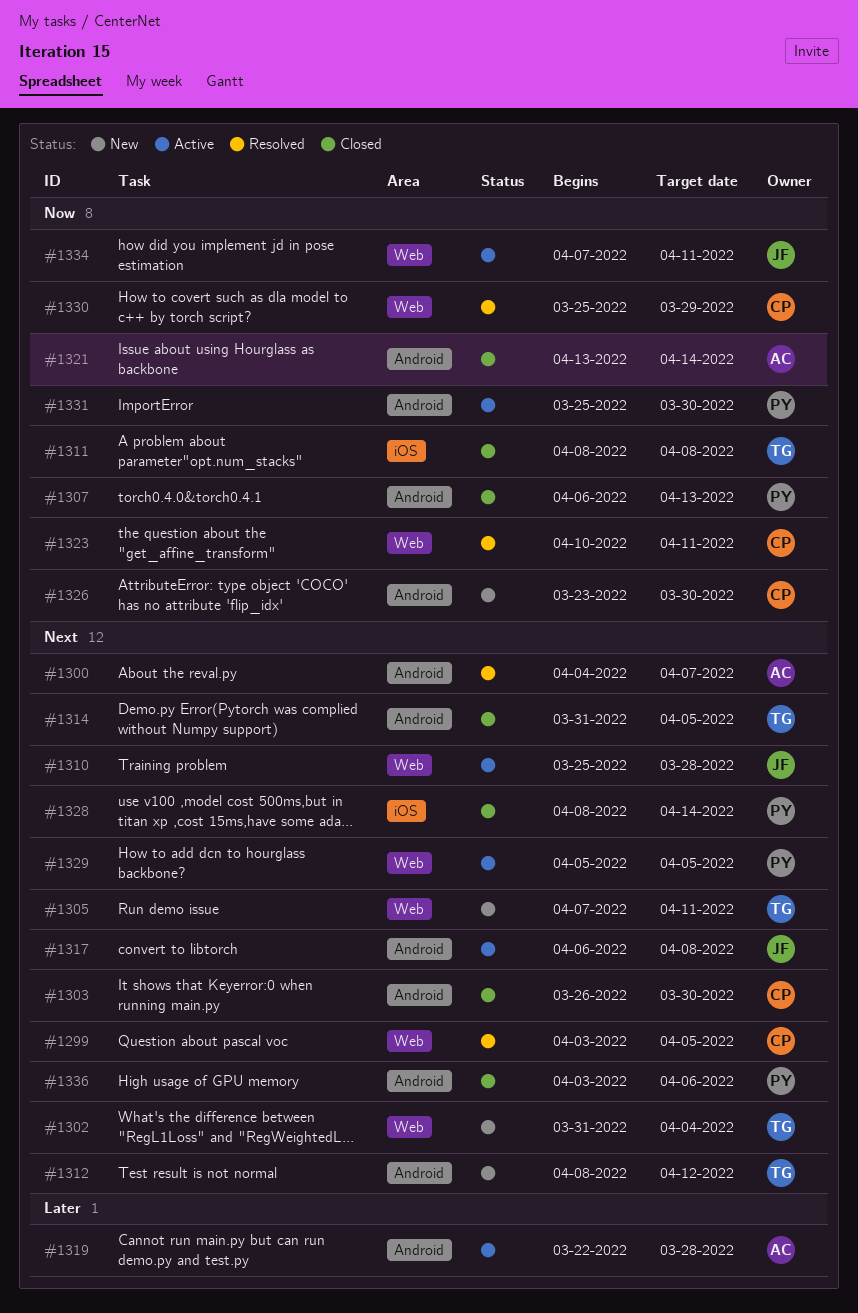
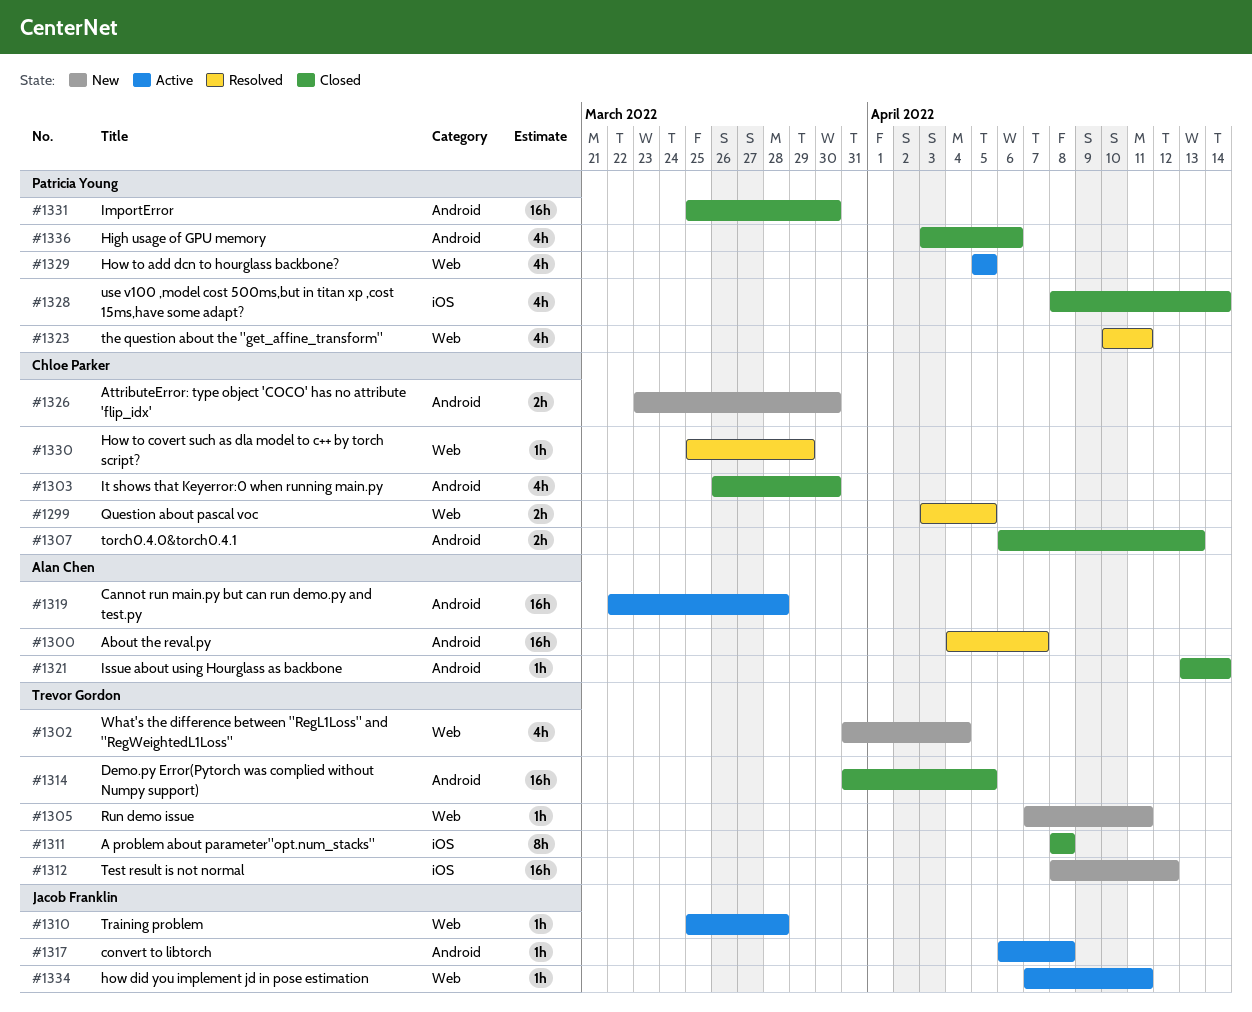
#1307, owner: Patricia Young -> Chloe Parker
#1312, label: Android -> iOS
#1323, owner: Chloe Parker -> Patricia Young
#1331, status: Active -> Closed

